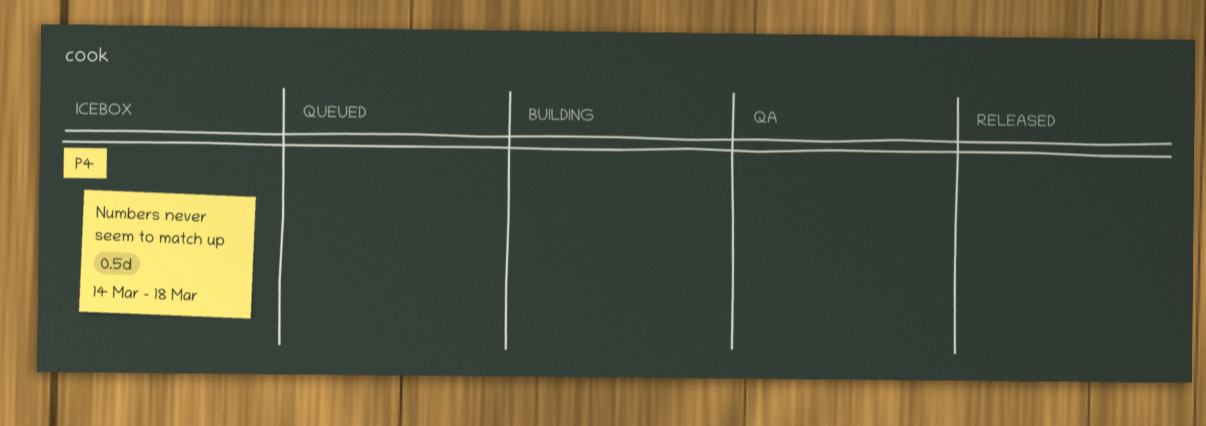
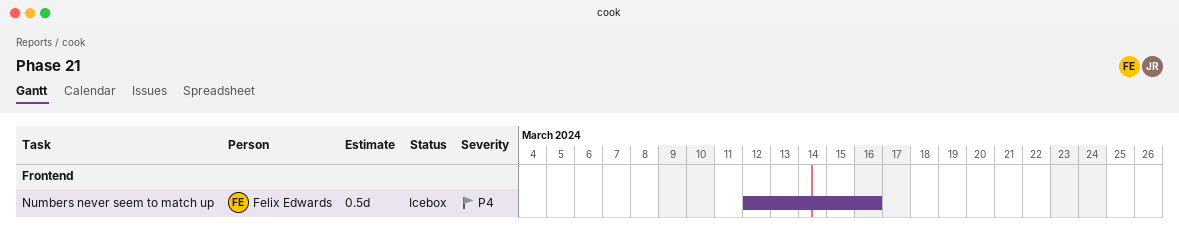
Numbers never seem to match up, start: Mar 14 -> Mar 12
Numbers never seem to match up, due: Mar 18 -> Mar 16

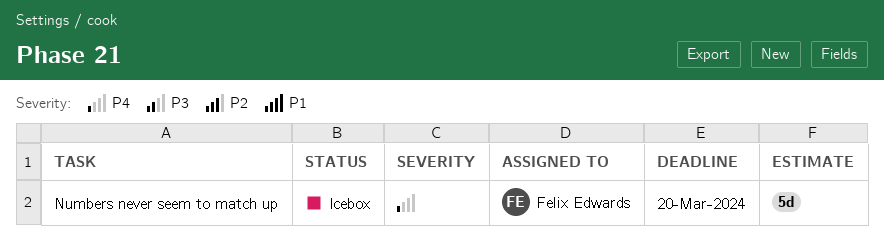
Numbers never seem to match up, estimate: 0.5d -> 5d
Numbers never seem to match up, due: Mar 16 -> Mar 20

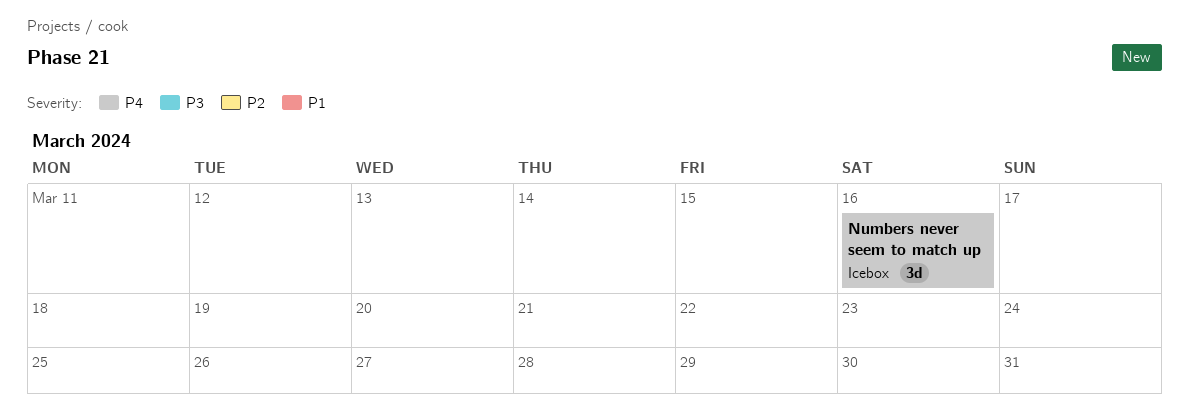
Numbers never seem to match up, estimate: 5d -> 3d
Numbers never seem to match up, due: Mar 20 -> Mar 16

